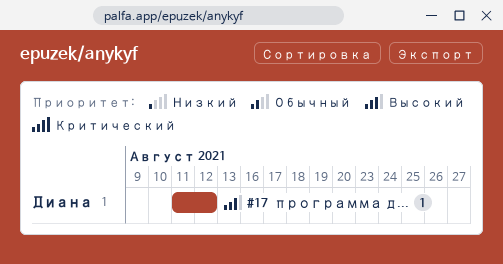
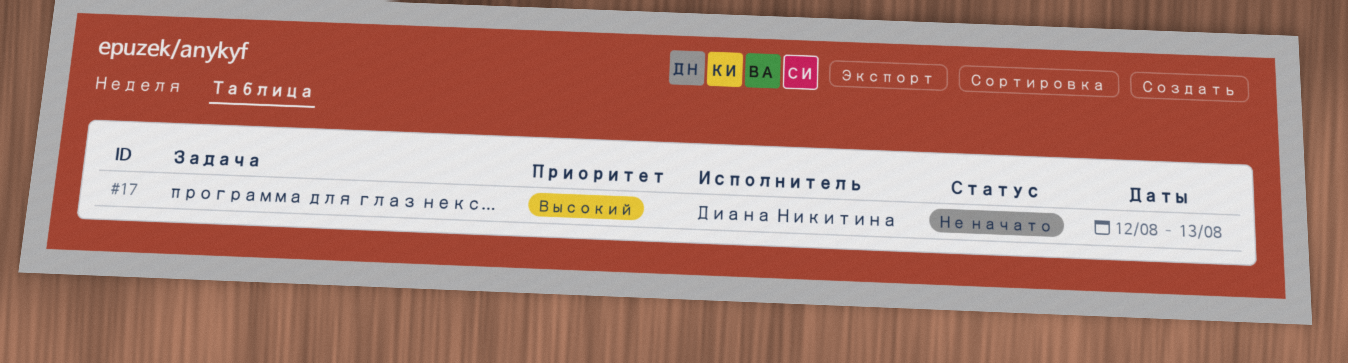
#17, start: Aug 11 -> Aug 12
#17, due: Aug 12 -> Aug 13

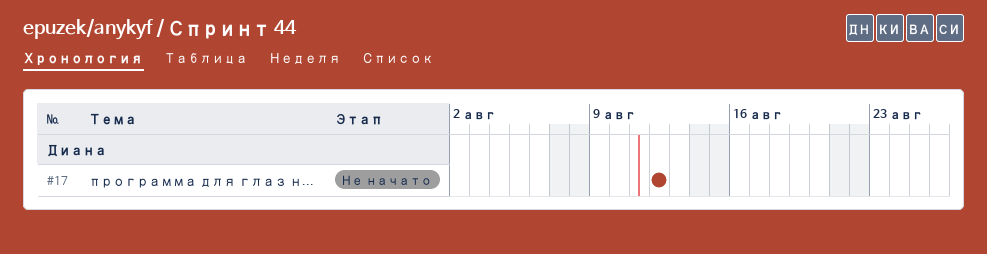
#17, due: Aug 13 -> Aug 12

